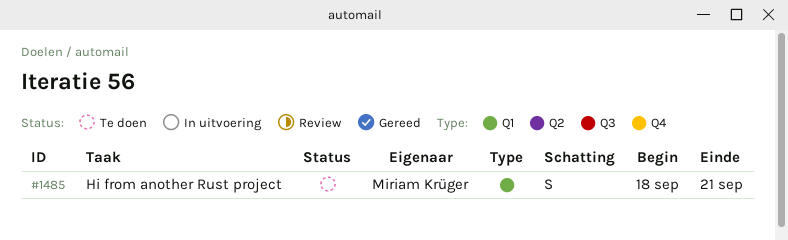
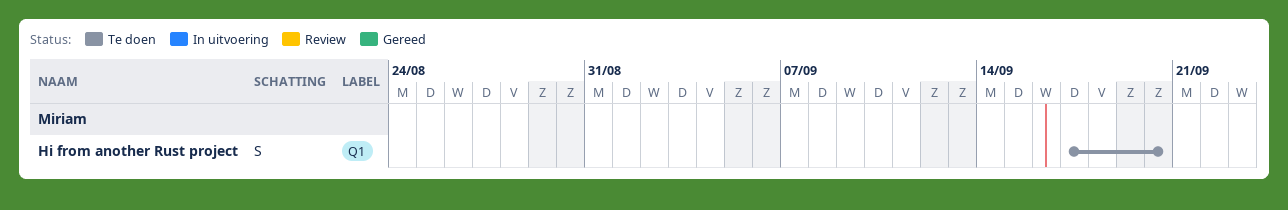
Hi from another Rust project, start: Sep 18 -> Sep 17
Hi from another Rust project, due: Sep 21 -> Sep 20

